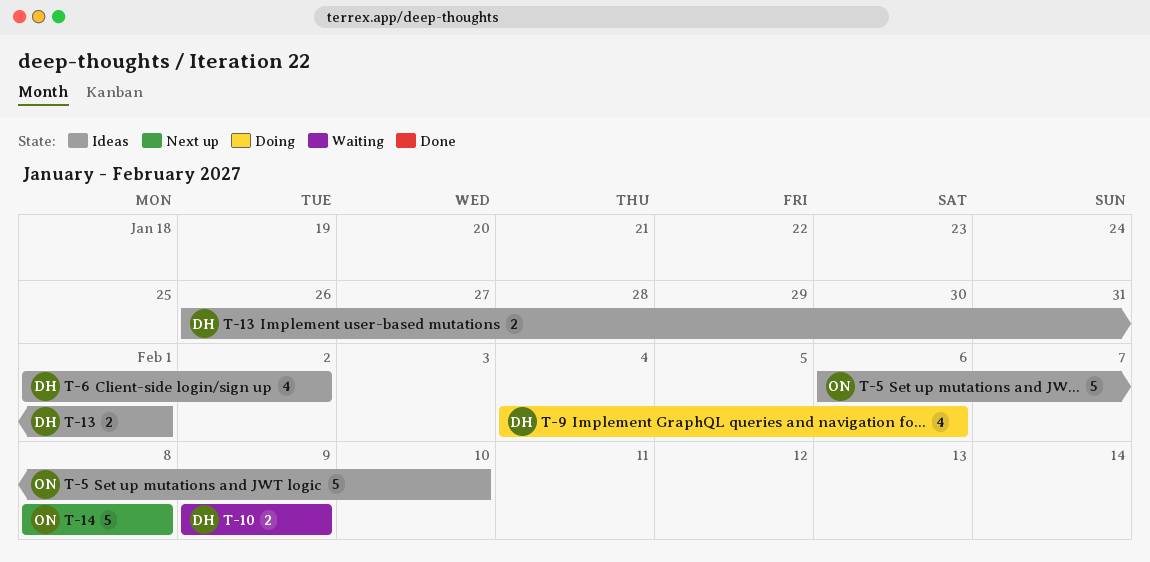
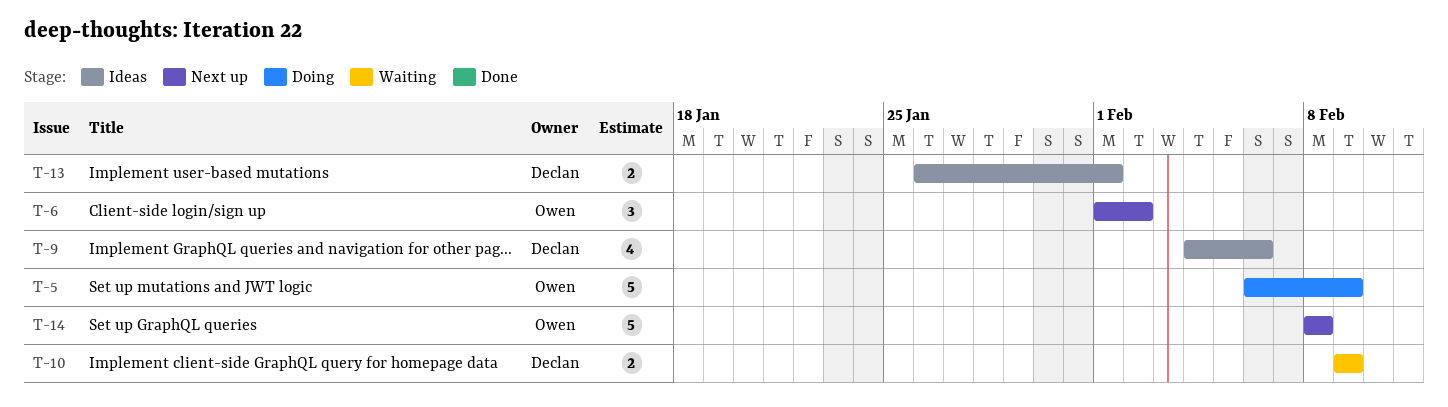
T-5, status: Ideas -> Doing
T-5, due: Feb 10 -> Feb 9
T-6, status: Ideas -> Next up
T-6, owner: Declan -> Owen
T-6, estimate: 4 -> 3
T-9, status: Doing -> Ideas

